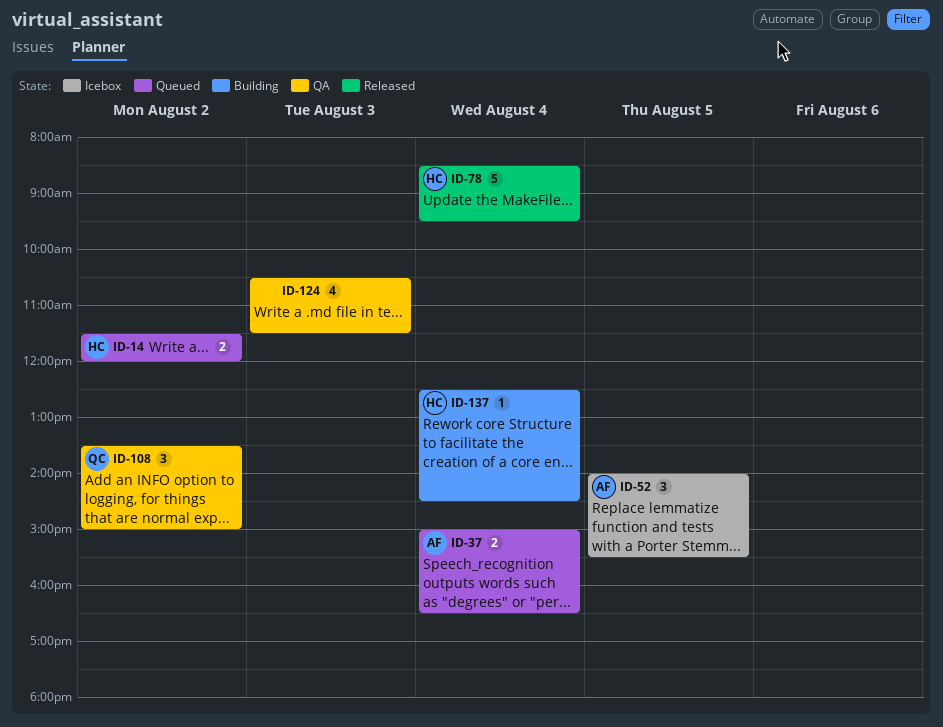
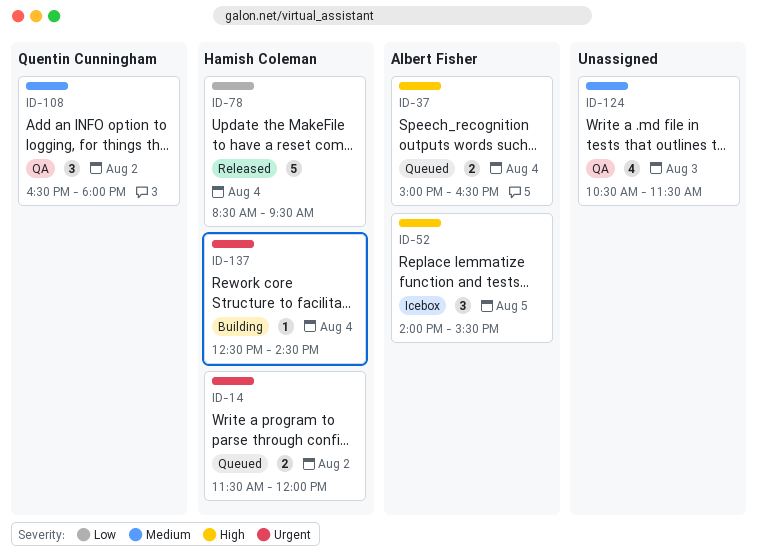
ID-108, begins: 13:30 -> 16:30
ID-108, ends: 15:00 -> 18:00

